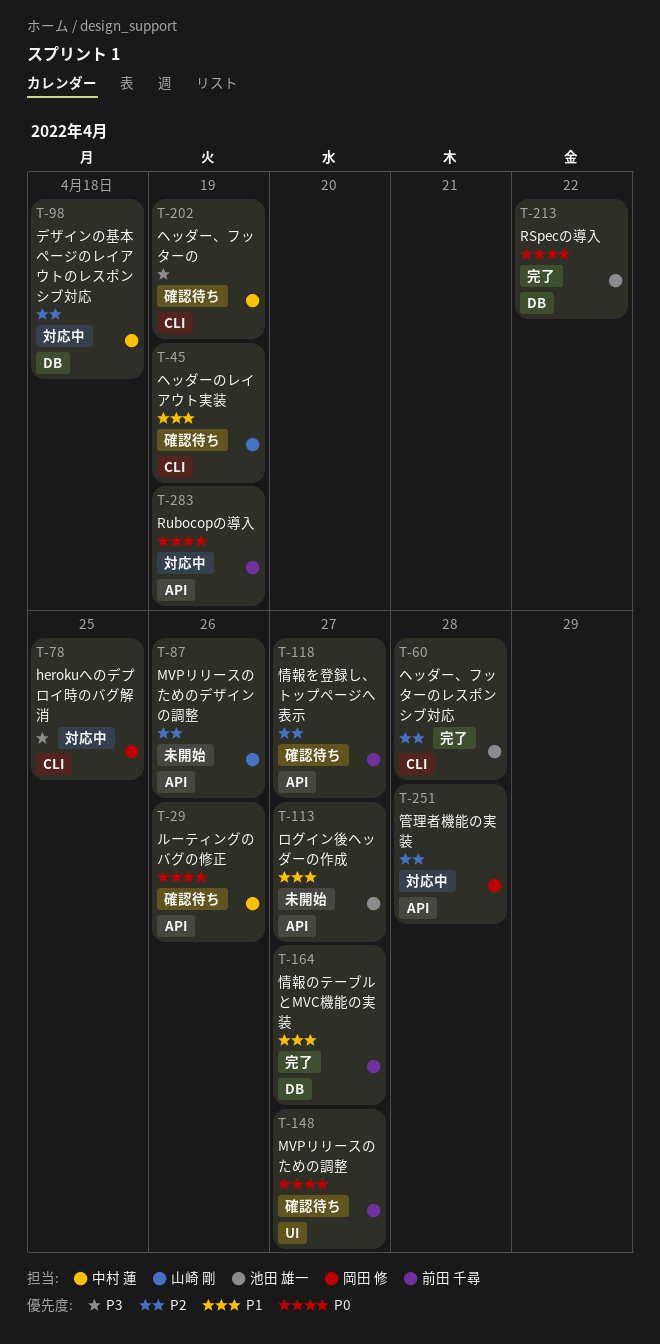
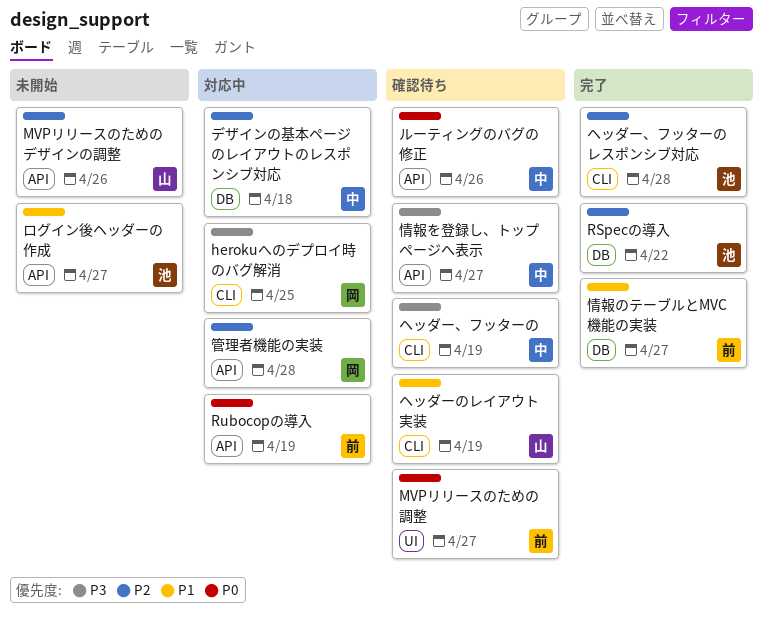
RSpecの導入, priority: P0 -> P2
情報を登録し、トップページへ表示, owner: 前田 千尋 -> 中村 蓮
情報を登録し、トップページへ表示, priority: P2 -> P3

